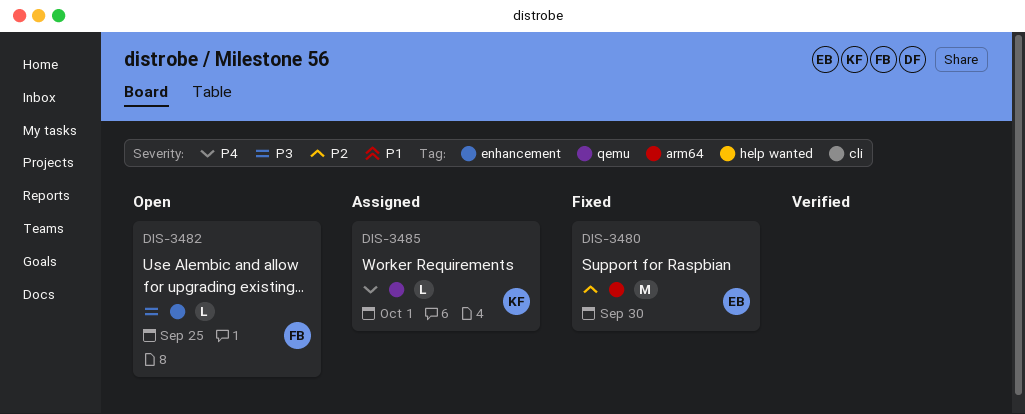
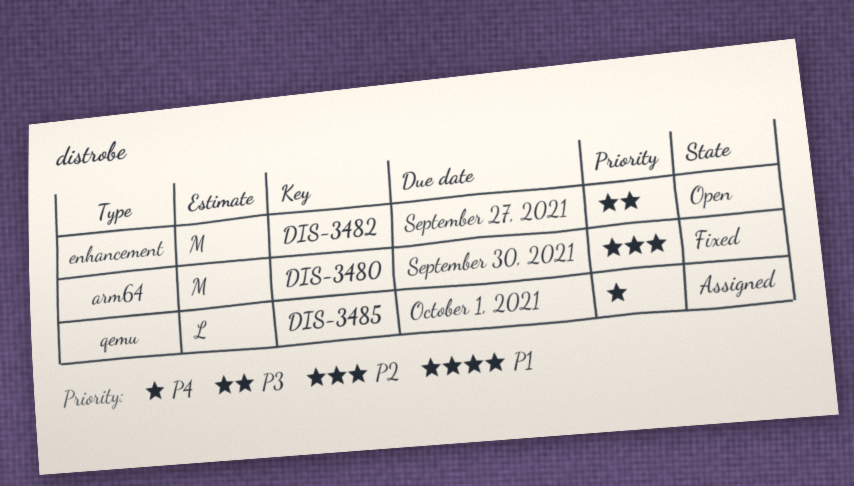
DIS-3482, estimate: L -> M
DIS-3482, due: Sep 25 -> Sep 27

